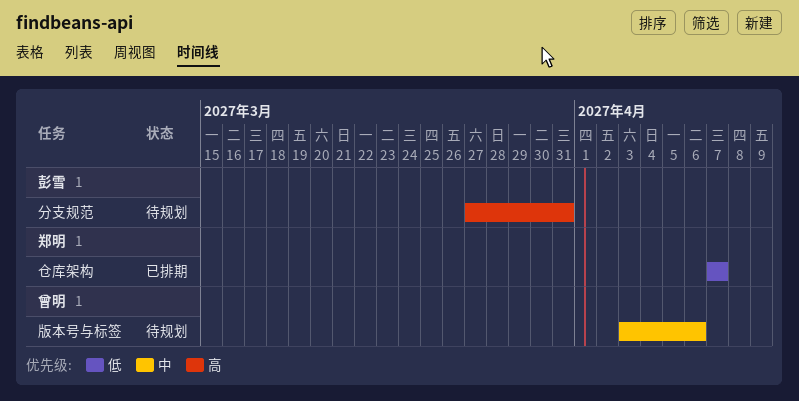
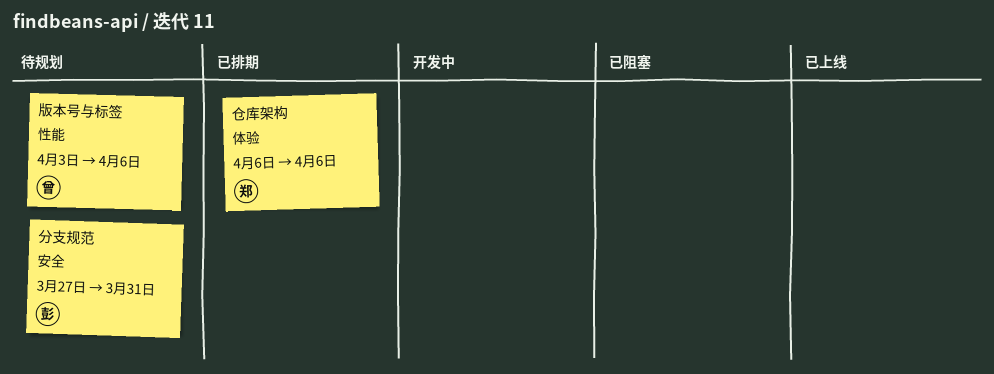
仓库架构, start: Apr 7 -> Apr 6
仓库架构, due: Apr 7 -> Apr 6

